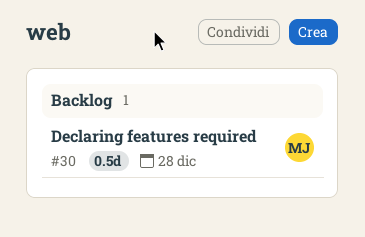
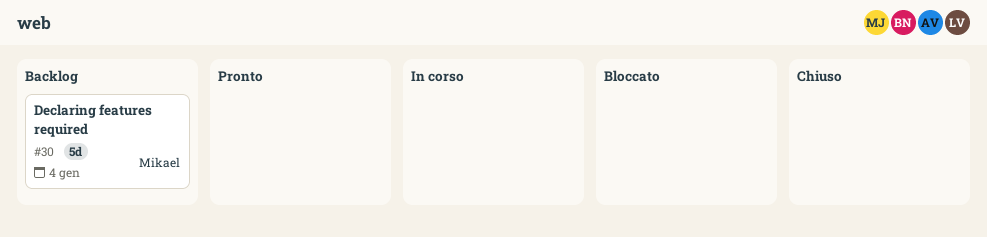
#30, estimate: 0.5d -> 5d
#30, due: Dec 28 -> Jan 4

